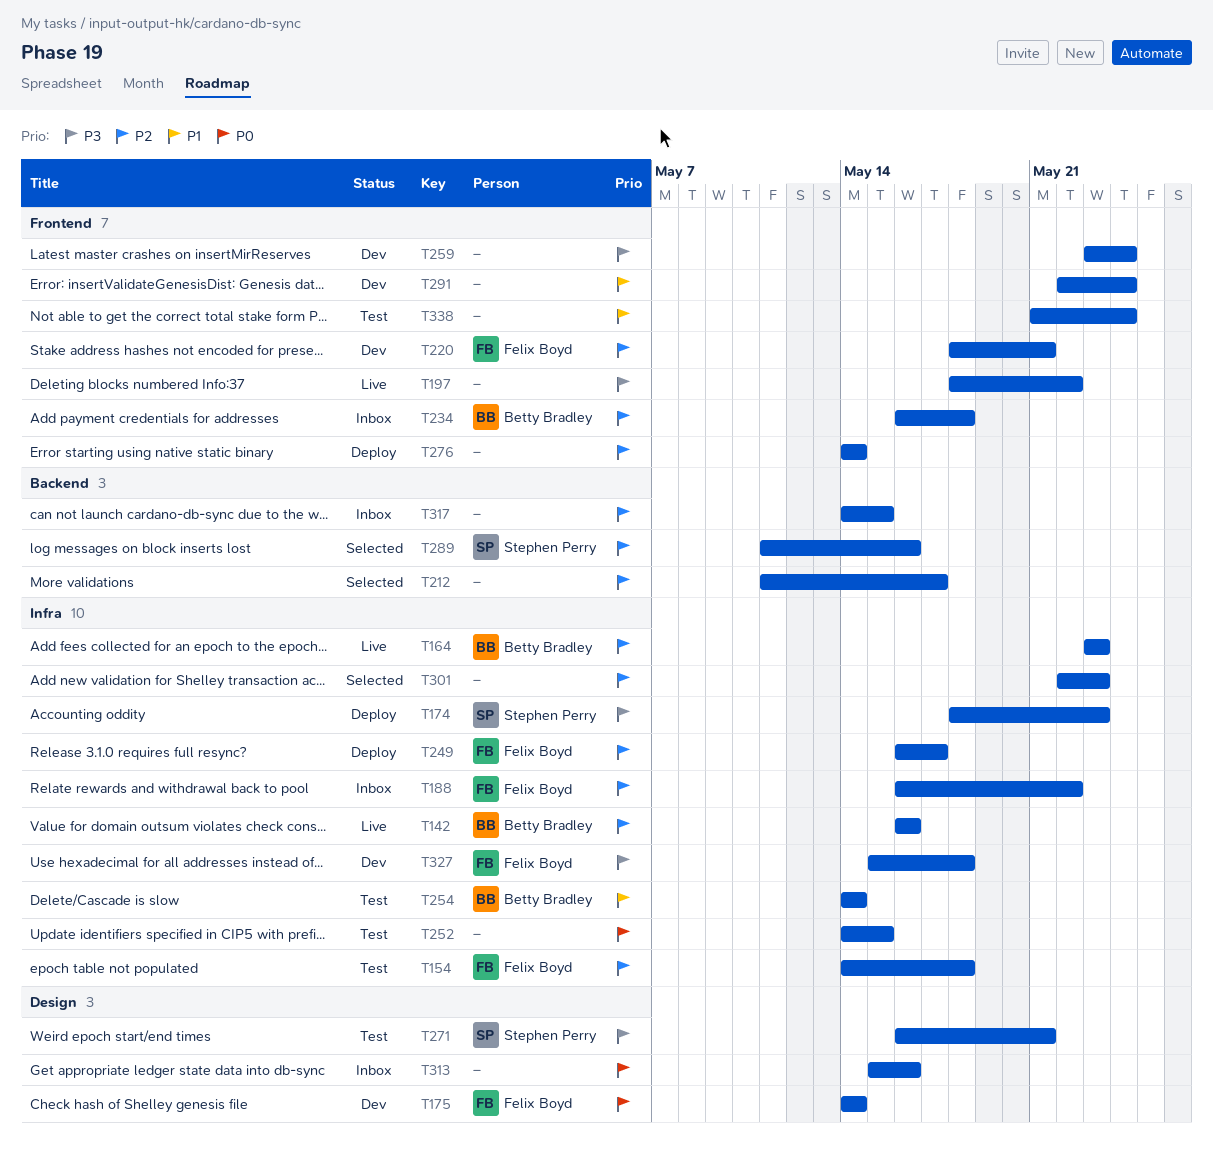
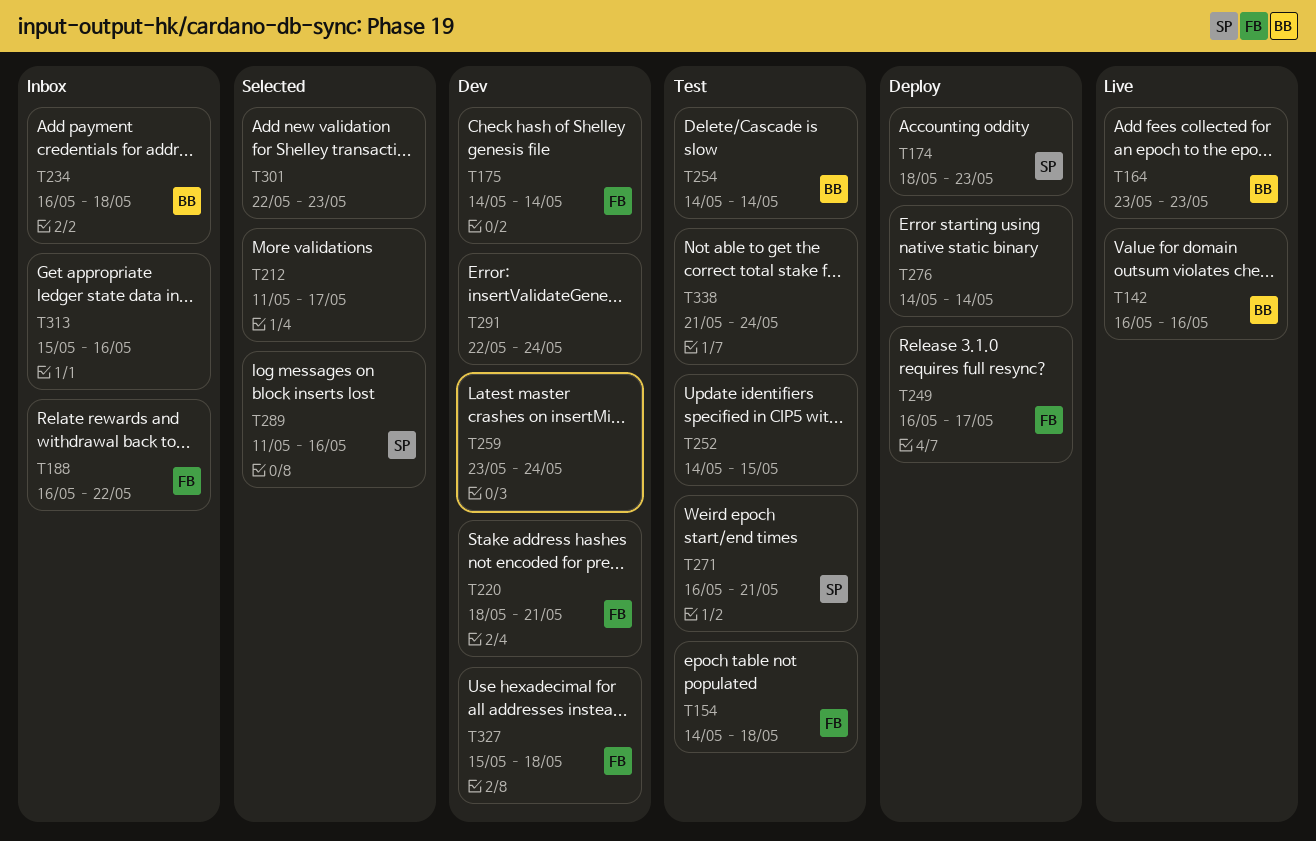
T197: present -> none
T317: present -> none

